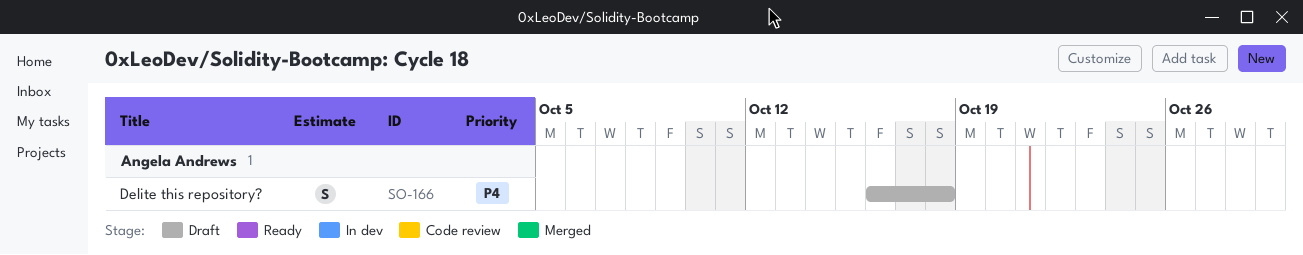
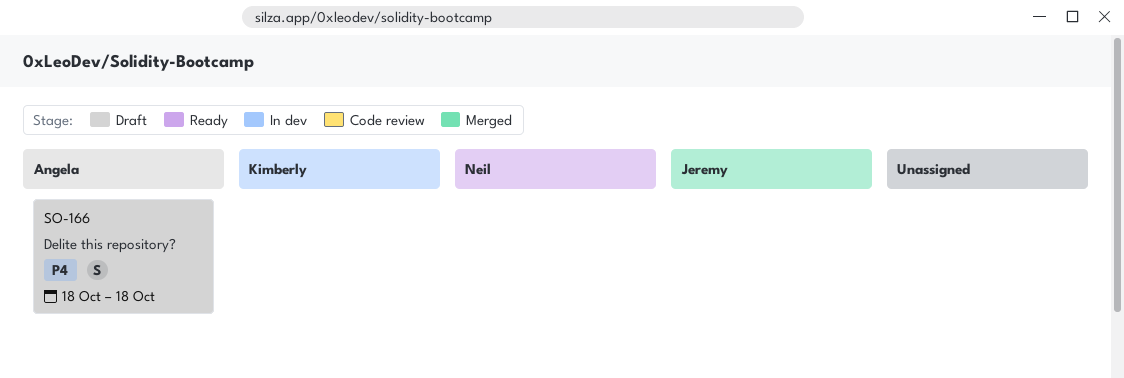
SO-166, start: Oct 16 -> Oct 18

